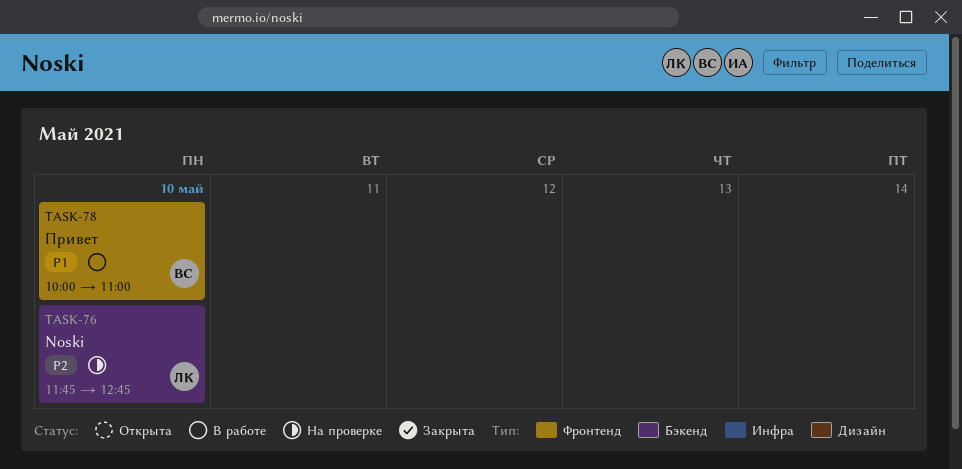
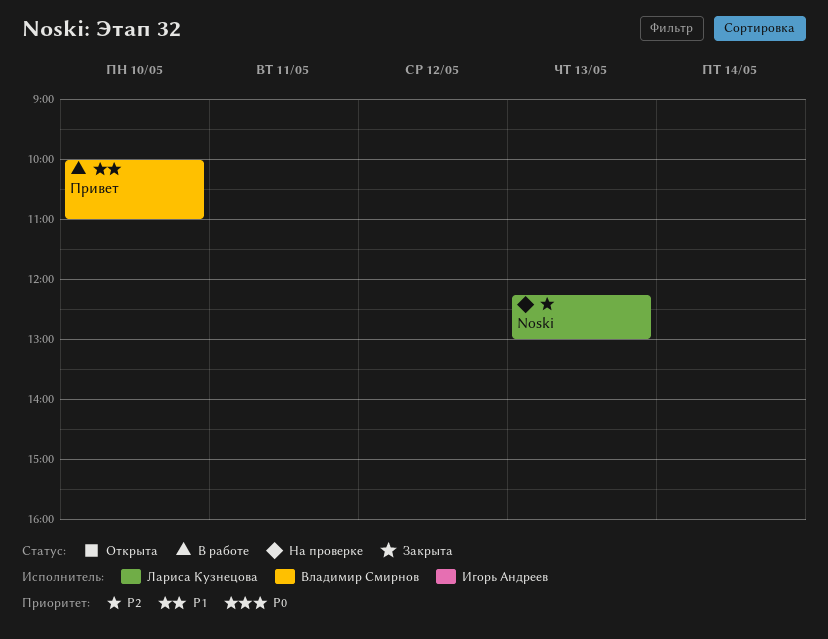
Noski, day: May 10 -> May 13
Noski, begins: 11:45 -> 12:15
Noski, ends: 12:45 -> 13:00

